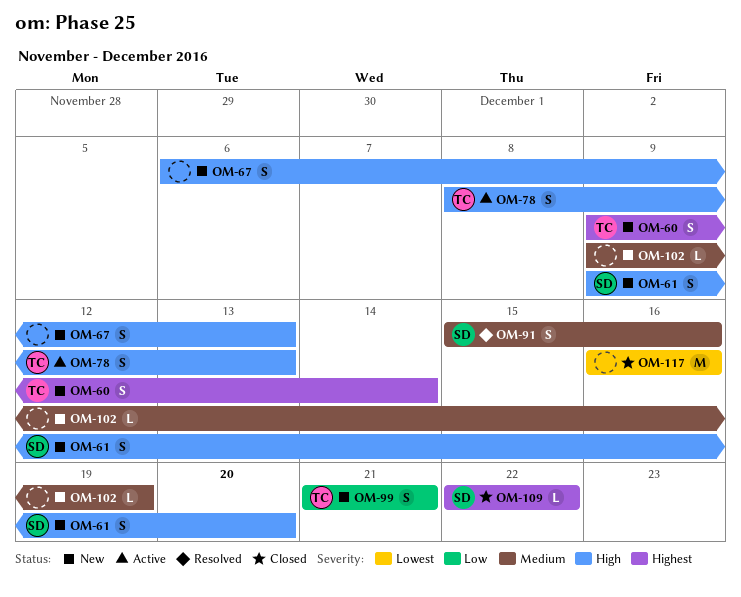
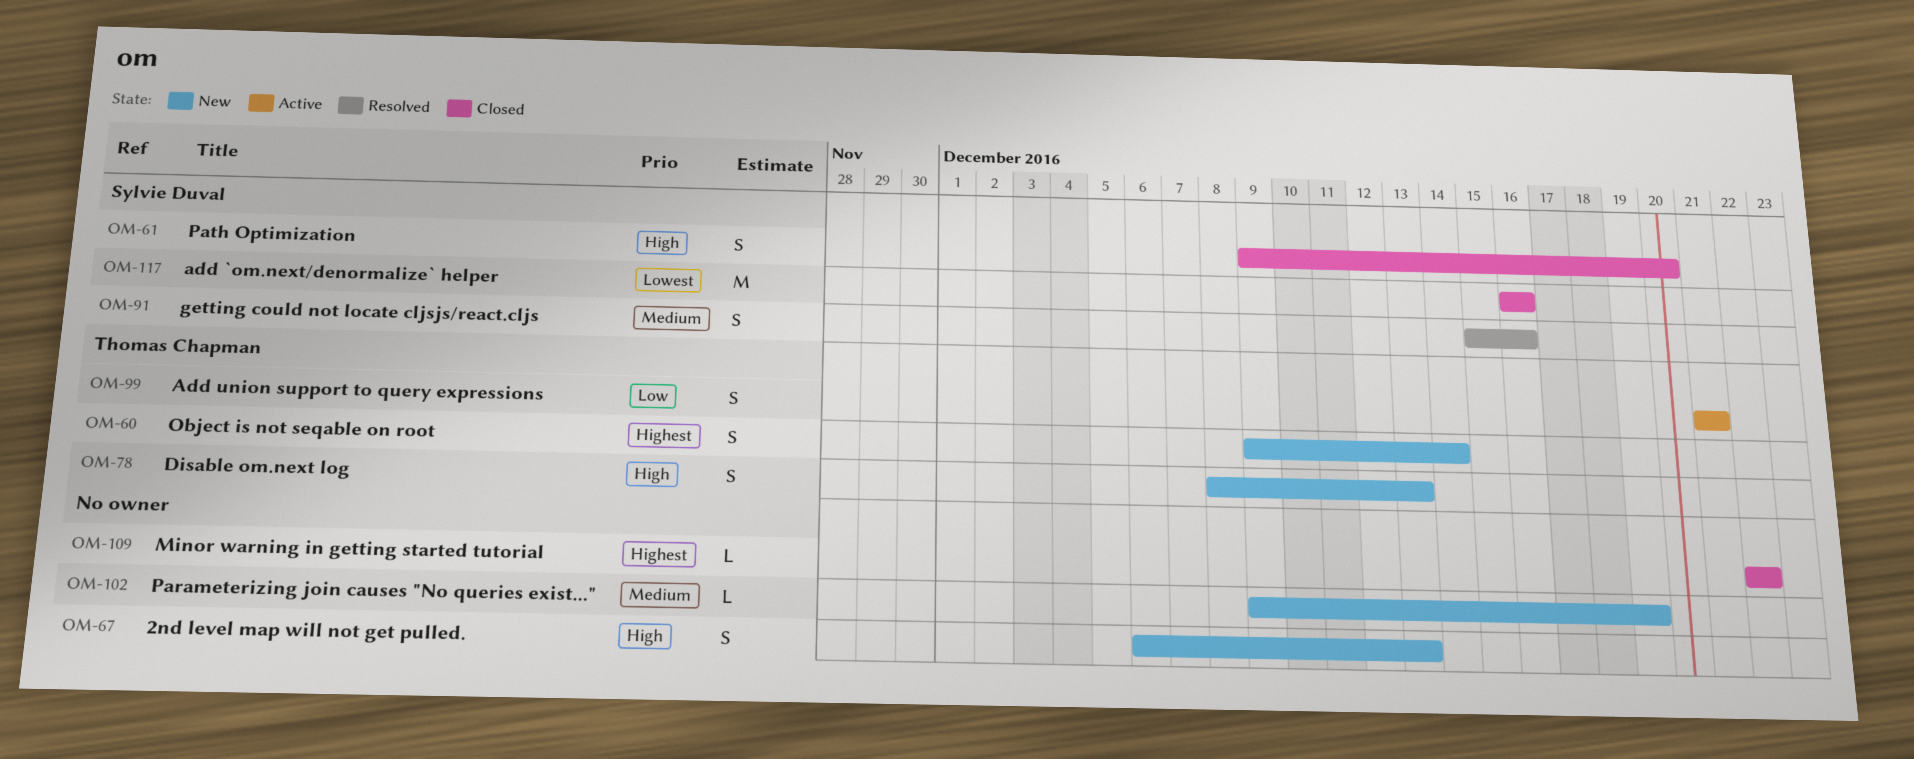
OM-61, status: New -> Closed
OM-78, status: Active -> New
OM-99, status: New -> Active
OM-109, owner: Sylvie Duval -> none
OM-117, owner: none -> Sylvie Duval

